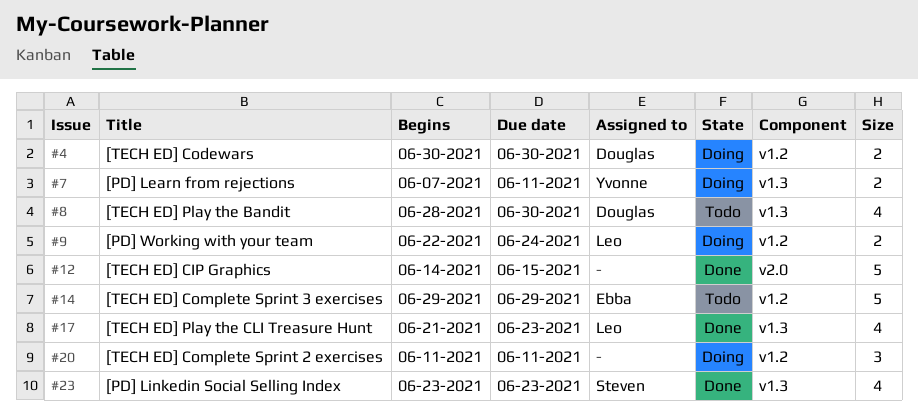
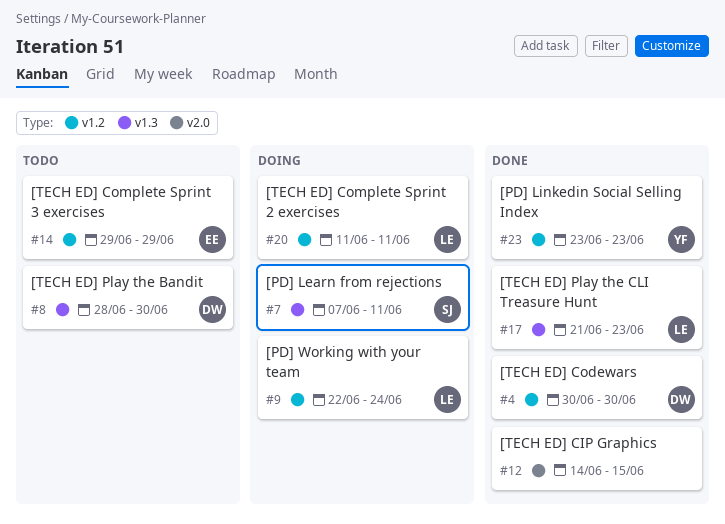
#4, status: Doing -> Done
#7, owner: Yvonne -> Steven
#20, owner: none -> Leo
#23, owner: Steven -> Yvonne
#23, label: v1.3 -> v1.2

